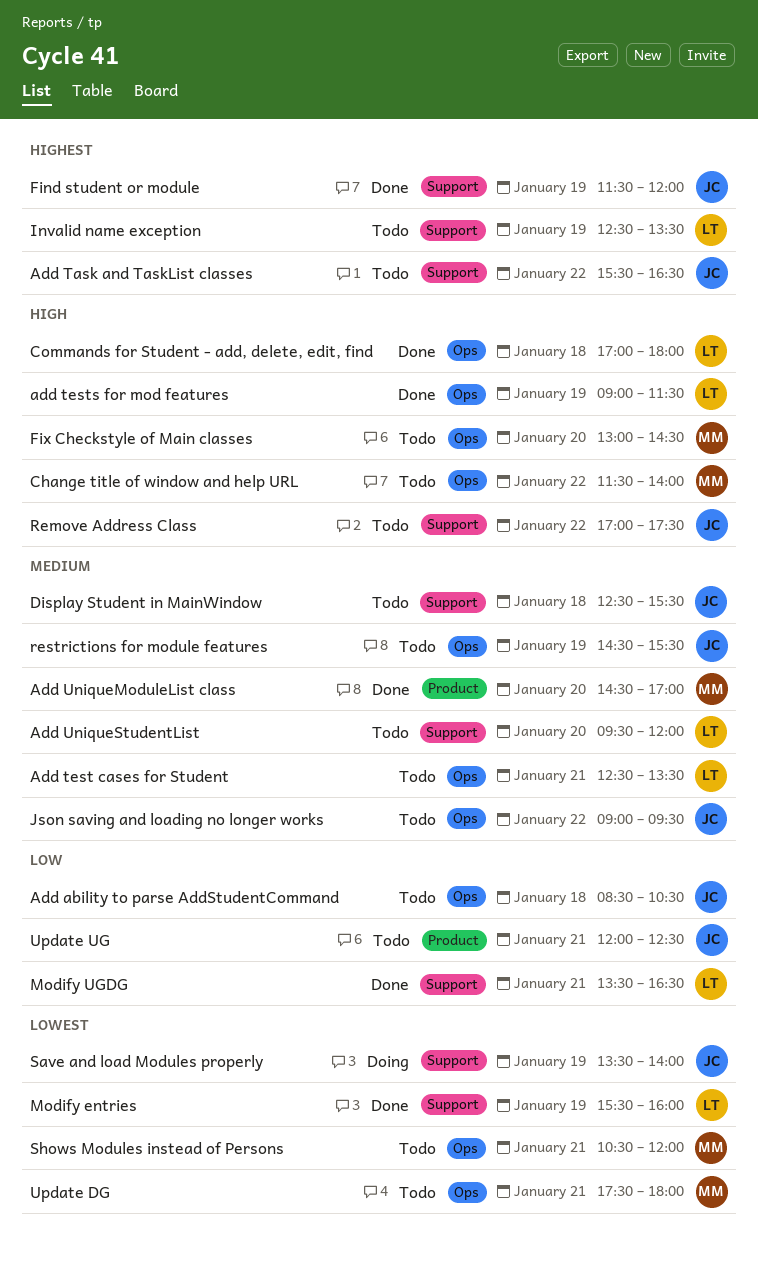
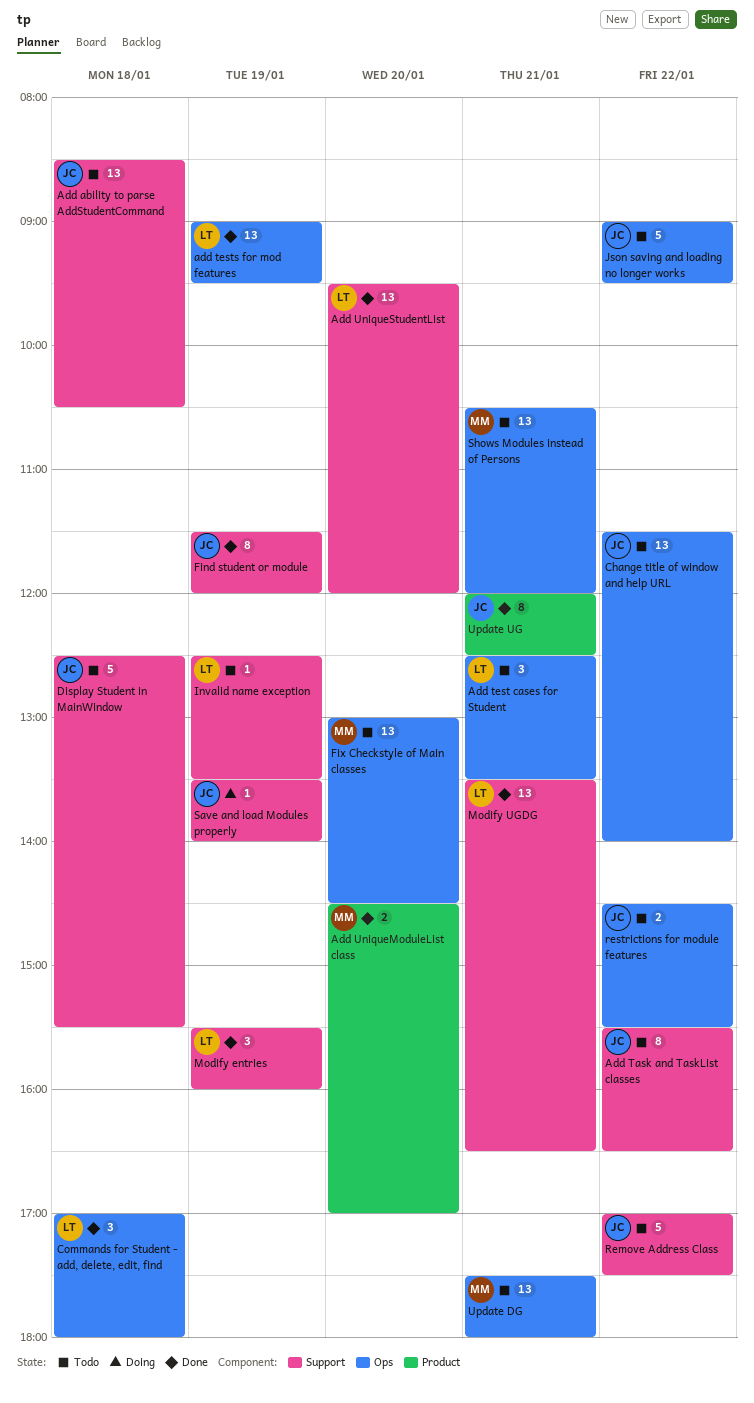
Add ability to parse AddStudentCommand, label: Ops -> Support
add tests for mod features, ends: 11:30 -> 09:30
Add UniqueStudentList, status: Todo -> Done
Change title of window and help URL, owner: MM -> JC
restrictions for module features, day: Jan 19 -> Jan 22
Update UG, status: Todo -> Done

